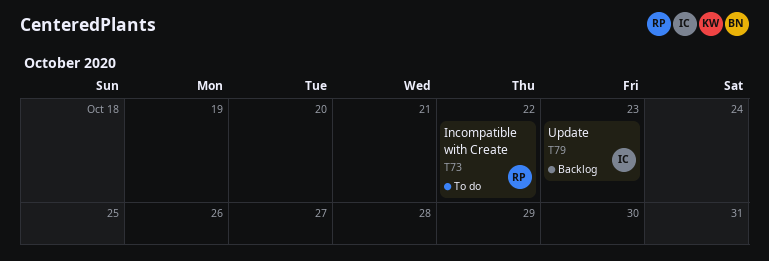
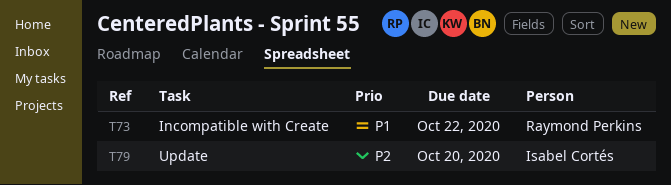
T79, due: Oct 23 -> Oct 20

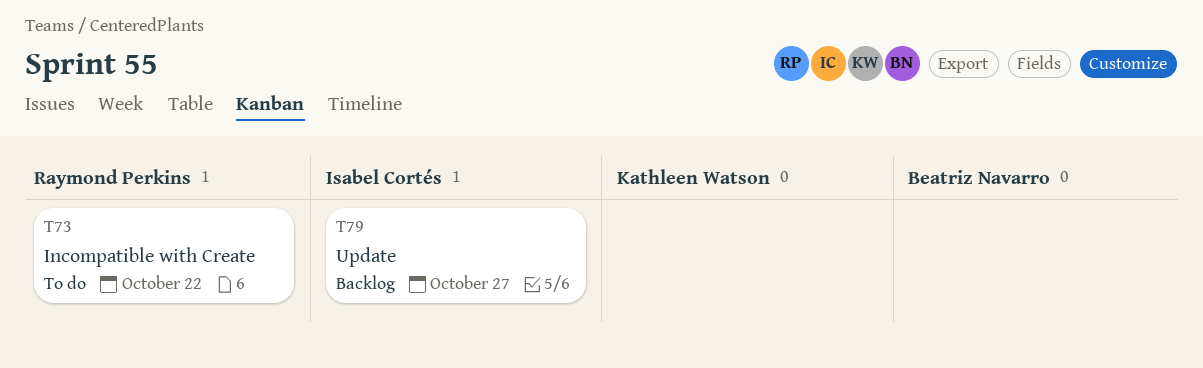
T79, due: Oct 20 -> Oct 27

